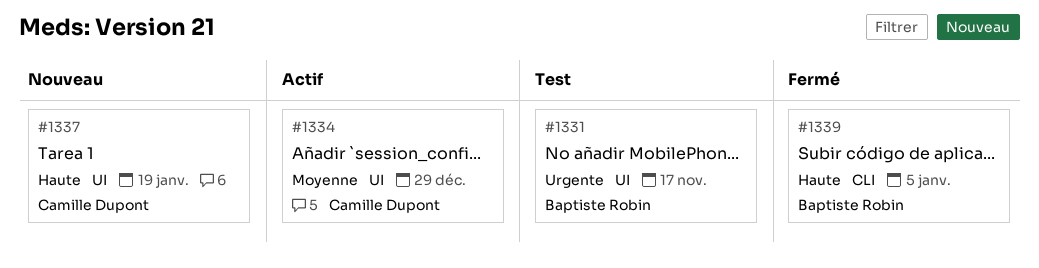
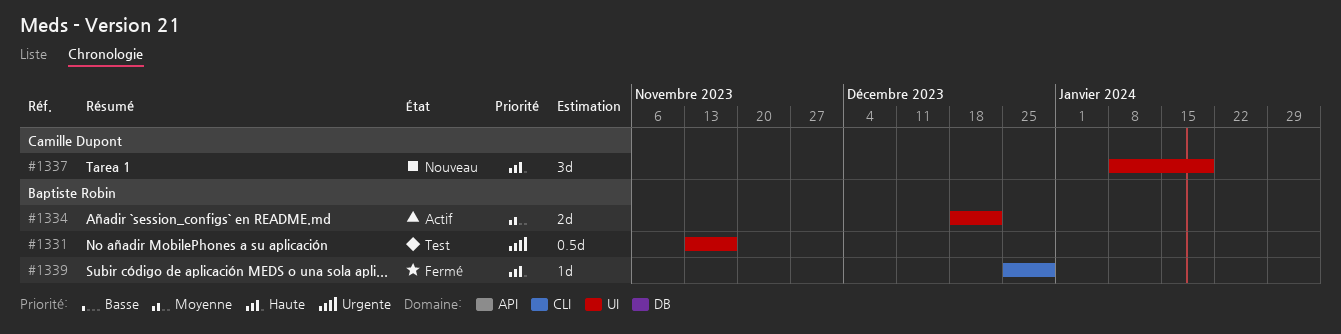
#1334, owner: Camille Dupont -> Baptiste Robin
#1334, due: Dec 29 -> Dec 22
#1339, due: Jan 5 -> Dec 29

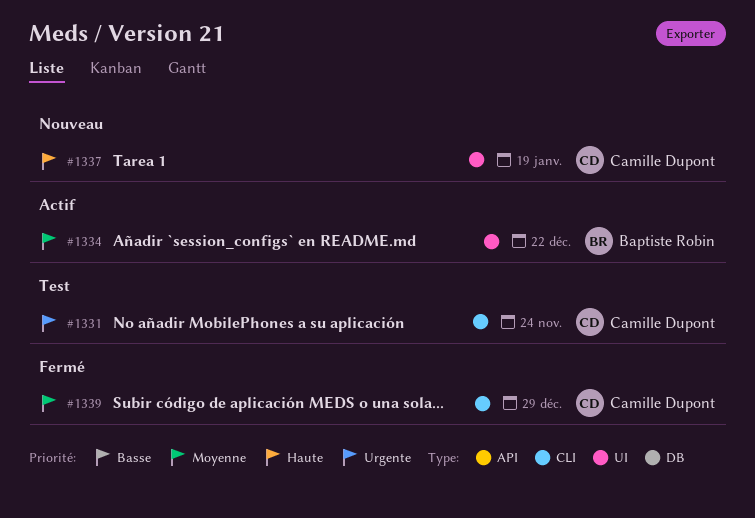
#1331, owner: Baptiste Robin -> Camille Dupont
#1331, label: UI -> CLI
#1331, due: Nov 17 -> Nov 24
#1339, owner: Baptiste Robin -> Camille Dupont
#1339, priority: Haute -> Moyenne

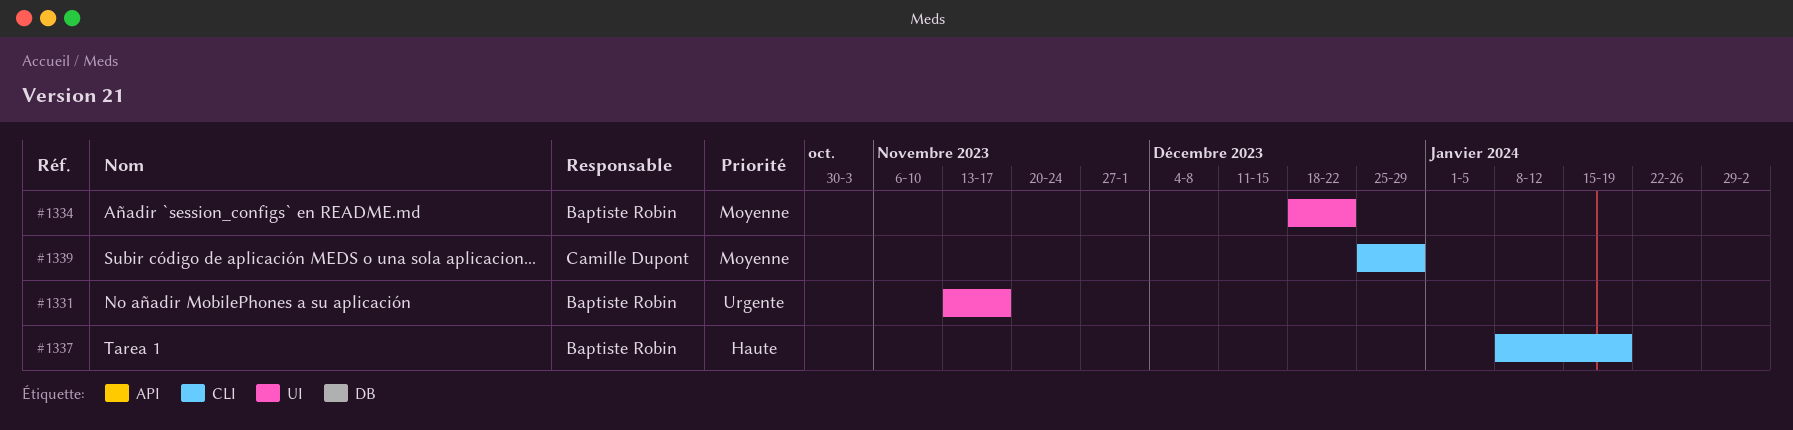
#1331, owner: Camille Dupont -> Baptiste Robin
#1331, label: CLI -> UI
#1331, due: Nov 24 -> Nov 17
#1337, owner: Camille Dupont -> Baptiste Robin
#1337, label: UI -> CLI

